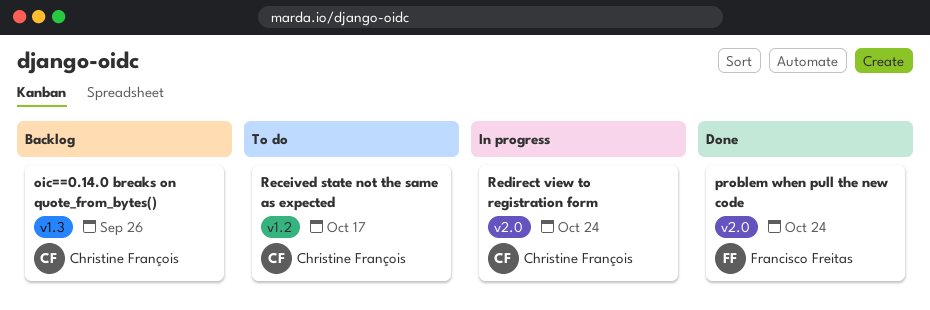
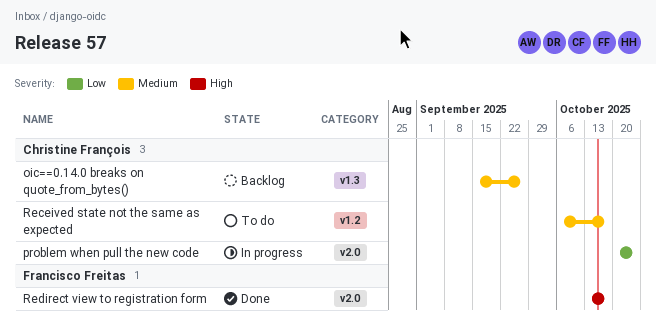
problem when pull the new code, status: Done -> In progress
problem when pull the new code, owner: Francisco Freitas -> Christine François
Redirect view to registration form, status: In progress -> Done
Redirect view to registration form, owner: Christine François -> Francisco Freitas
Redirect view to registration form, due: Oct 24 -> Oct 17

